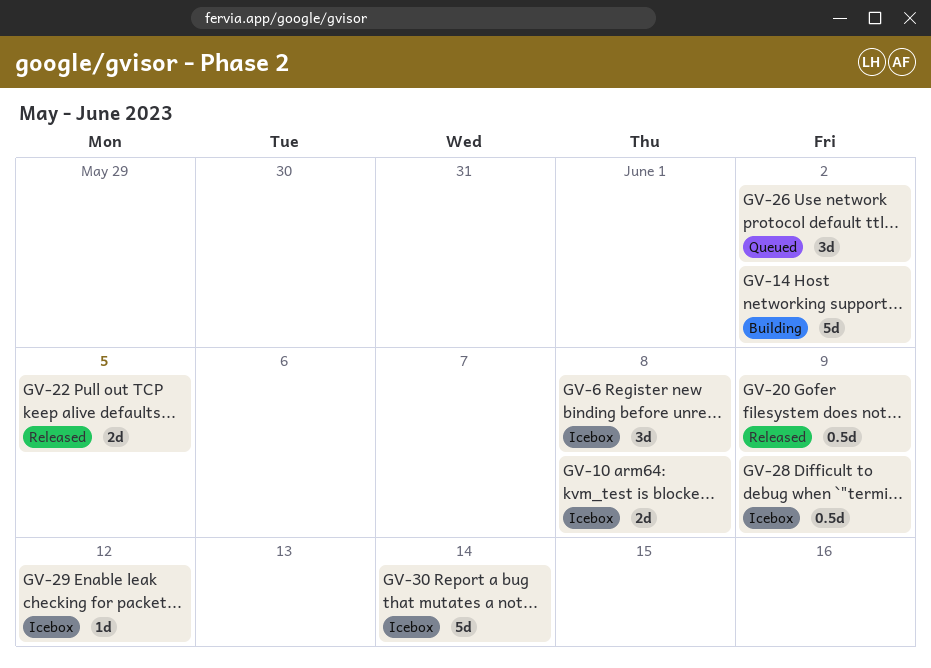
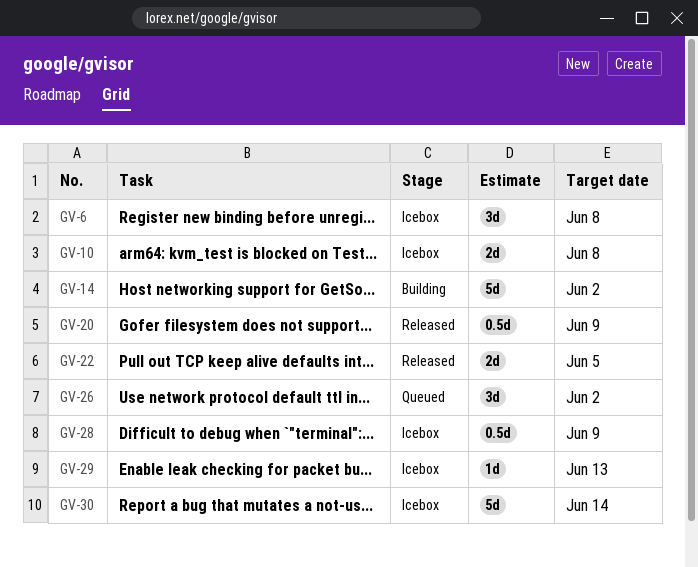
GV-29, due: Jun 12 -> Jun 13

